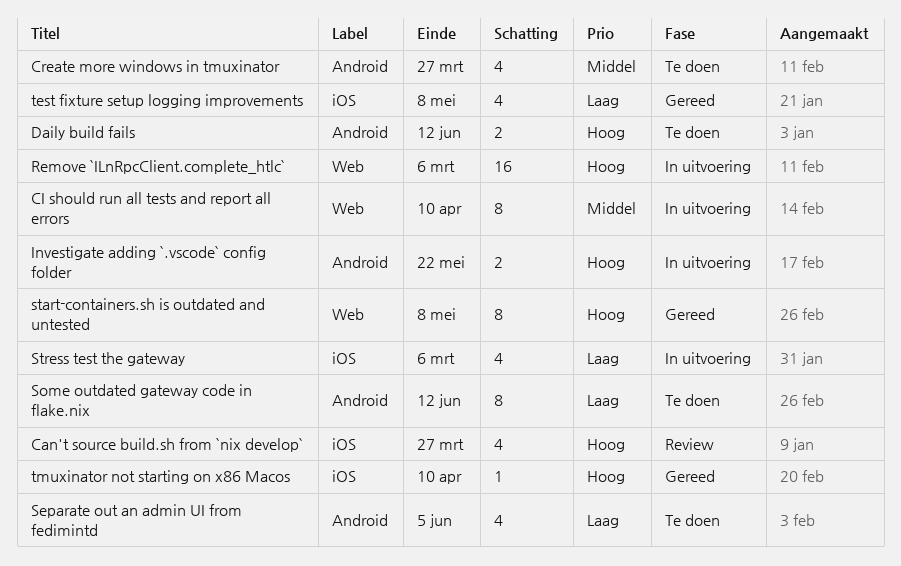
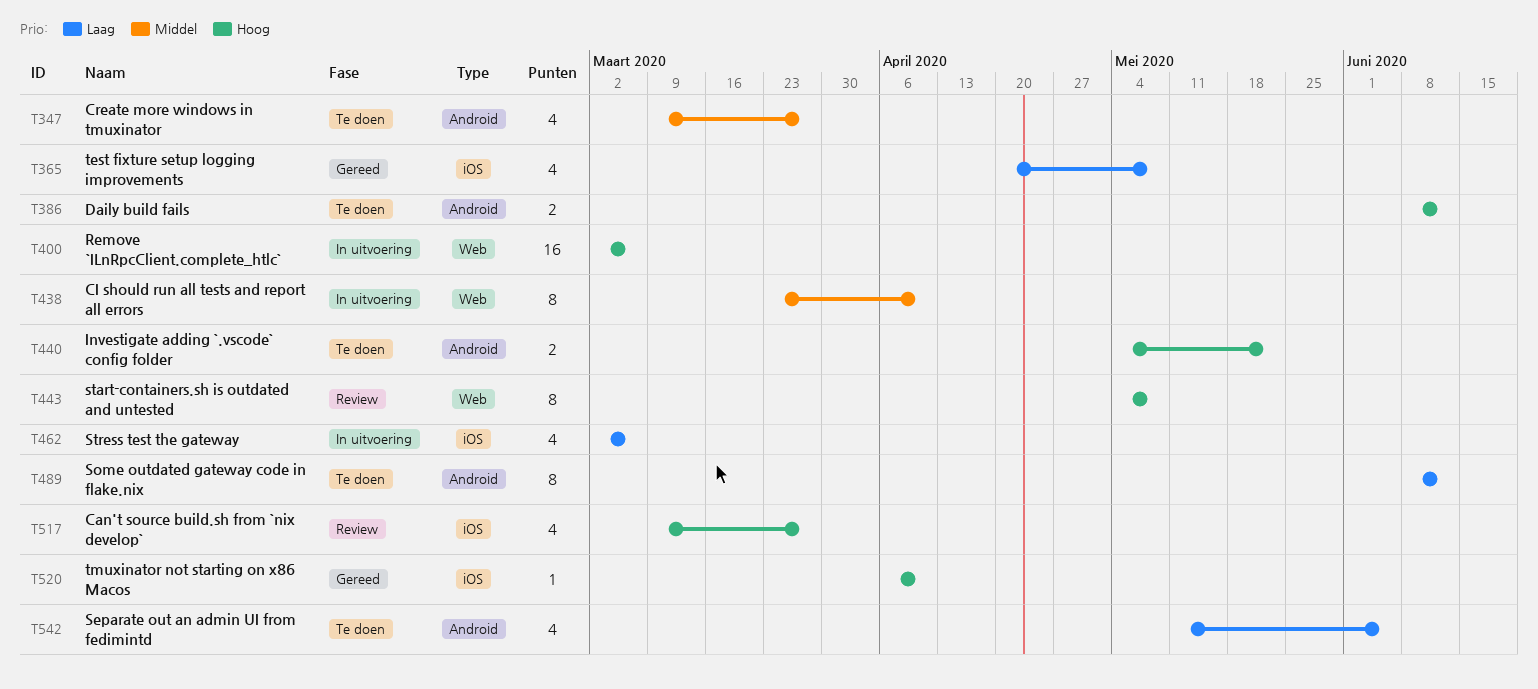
Investigate adding `.vscode` config folder, status: In uitvoering -> Te doen
start-containers.sh is outdated and untested, status: Gereed -> Review

